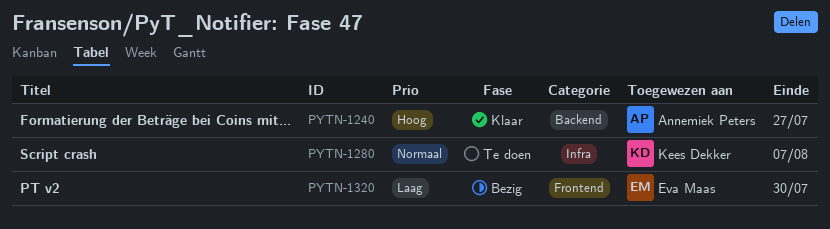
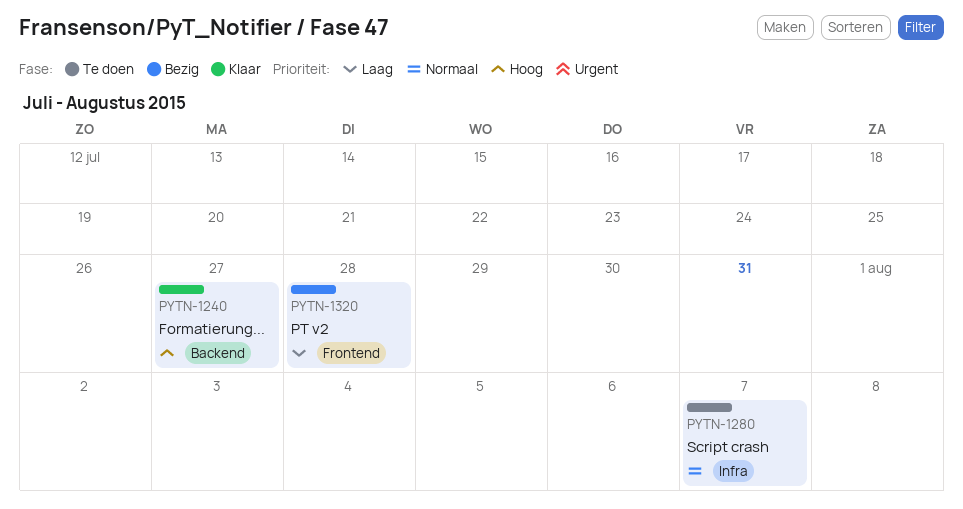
PYTN-1320, due: Jul 30 -> Jul 28

